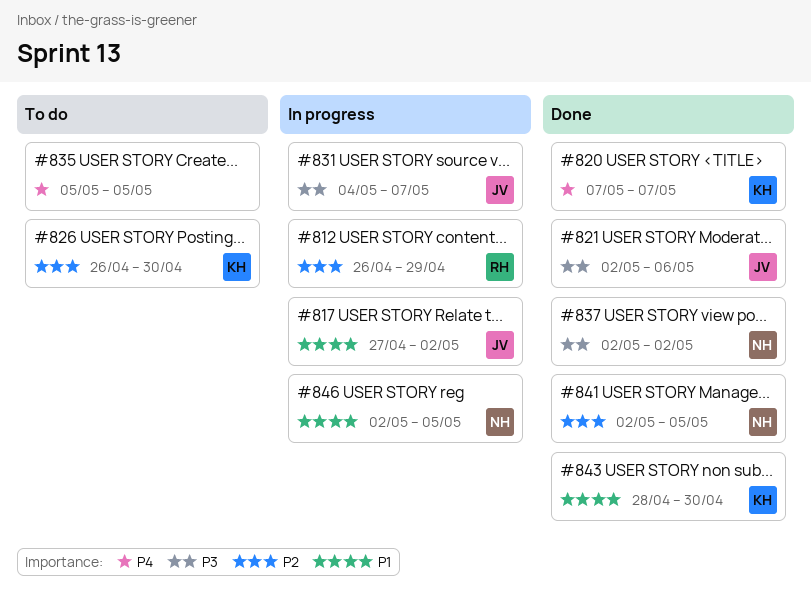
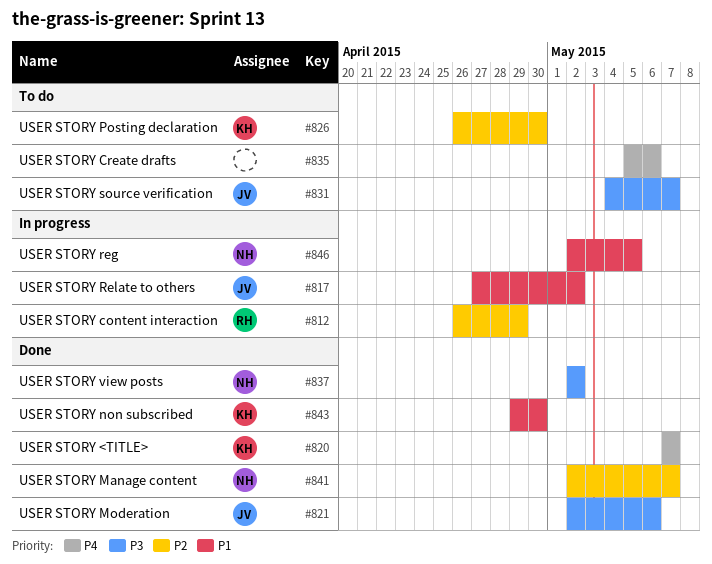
#831, status: In progress -> To do
#835, due: May 5 -> May 6
#841, due: May 5 -> May 7
#843, start: Apr 28 -> Apr 29

